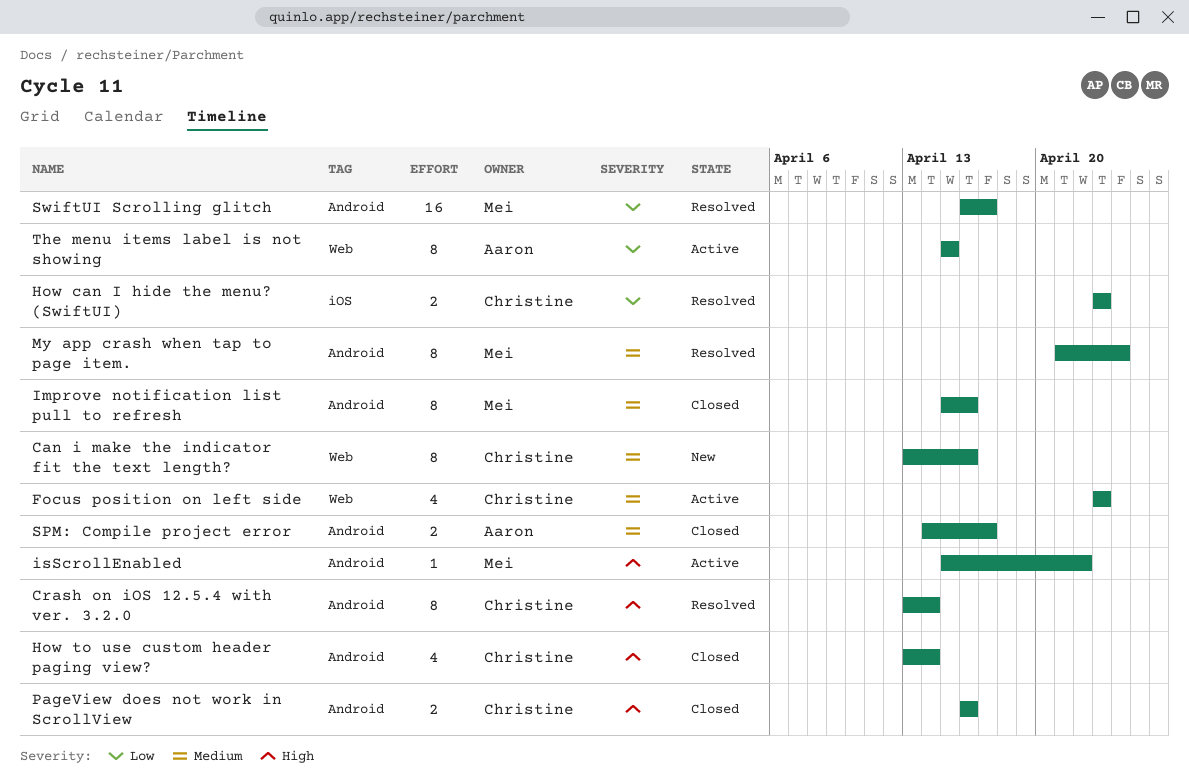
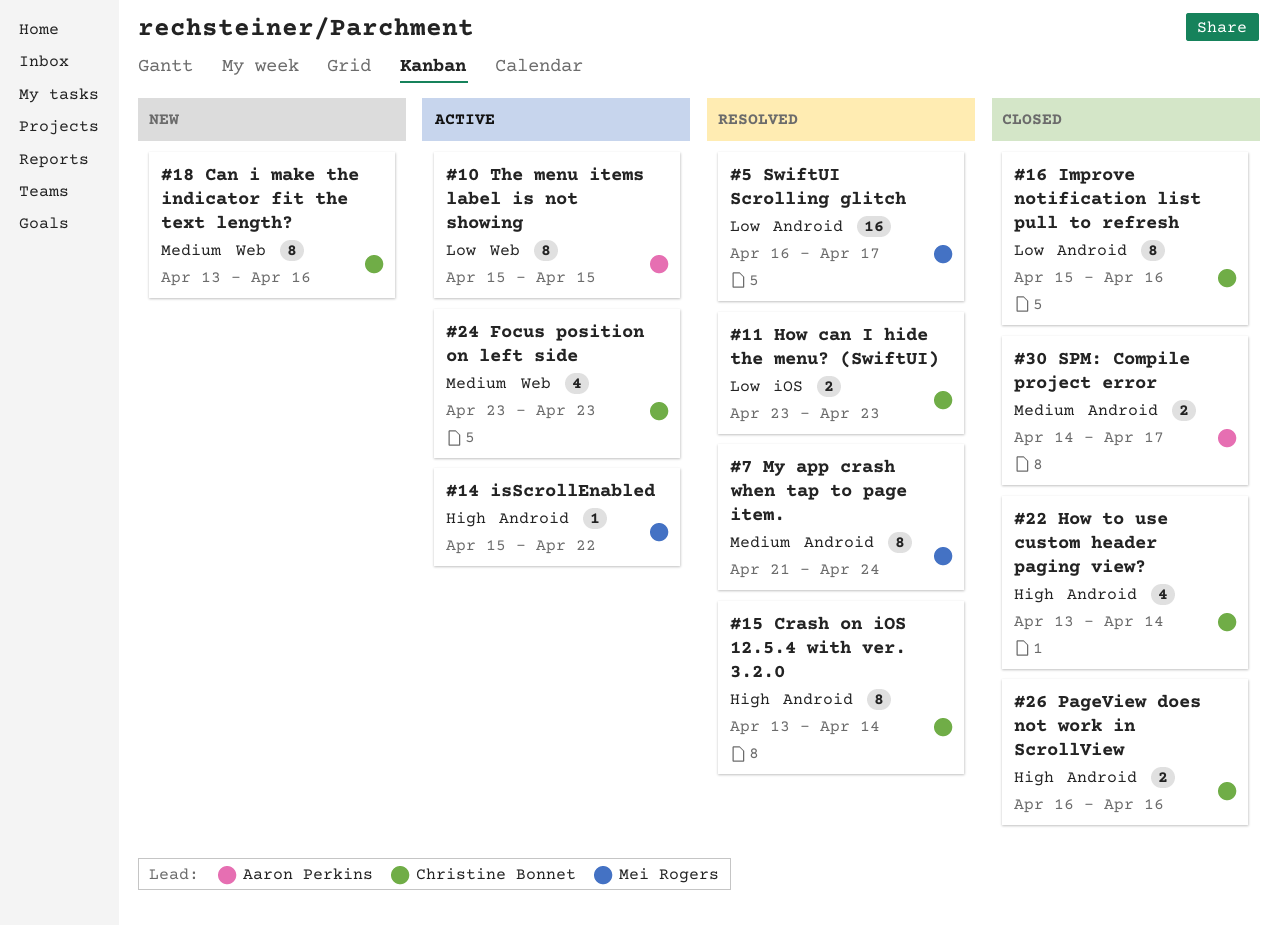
Improve notification list pull to refresh, owner: Mei Rogers -> Christine Bonnet
Improve notification list pull to refresh, priority: Medium -> Low

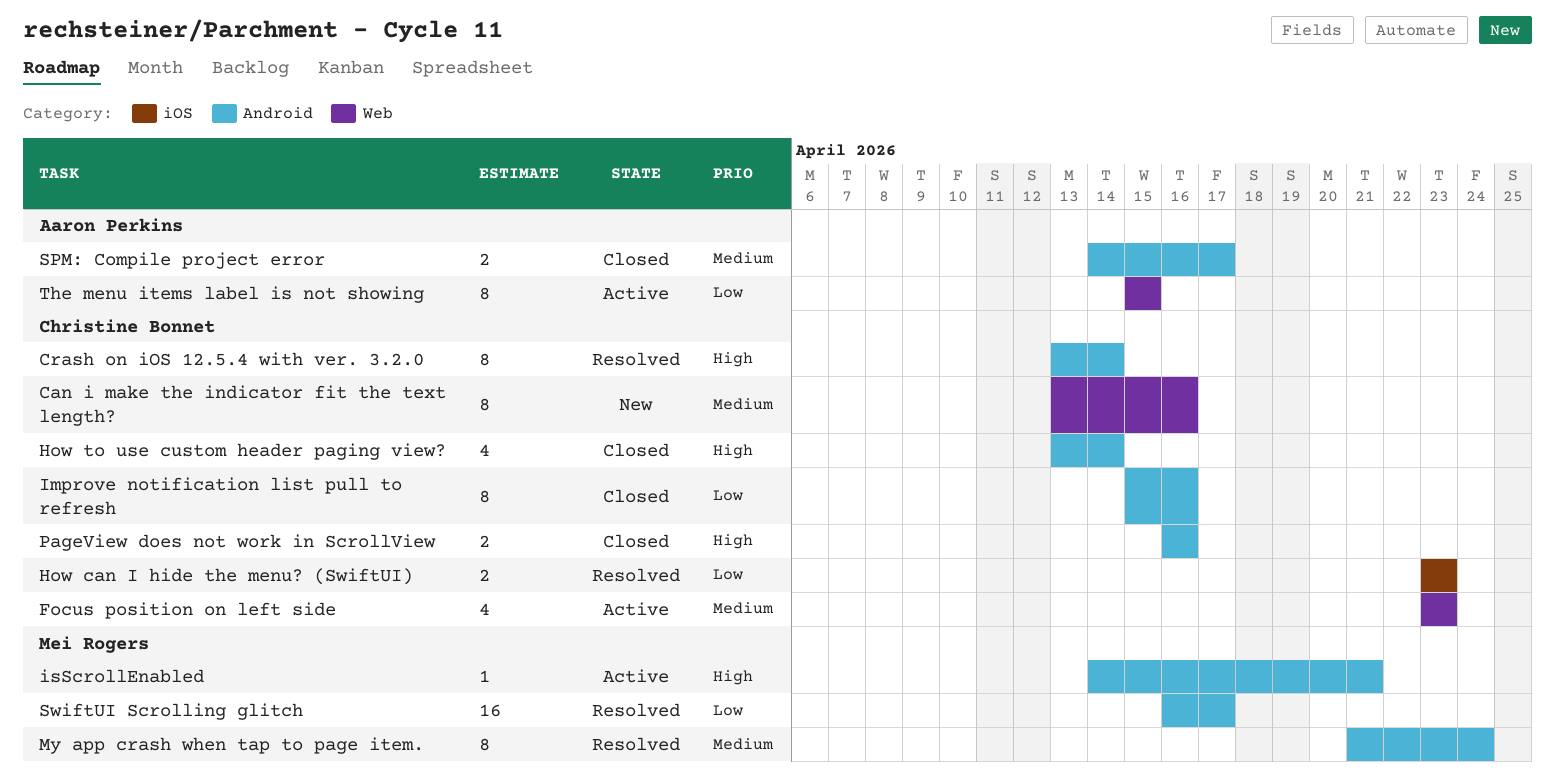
isScrollEnabled, start: Apr 15 -> Apr 14
isScrollEnabled, due: Apr 22 -> Apr 21

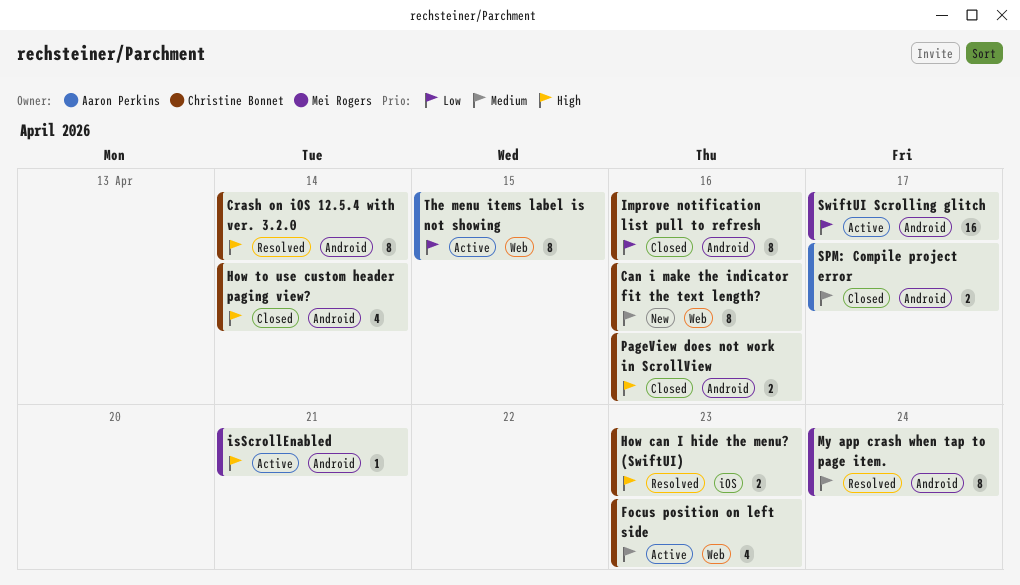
How can I hide the menu? (SwiftUI), priority: Low -> High
SwiftUI Scrolling glitch, status: Resolved -> Active

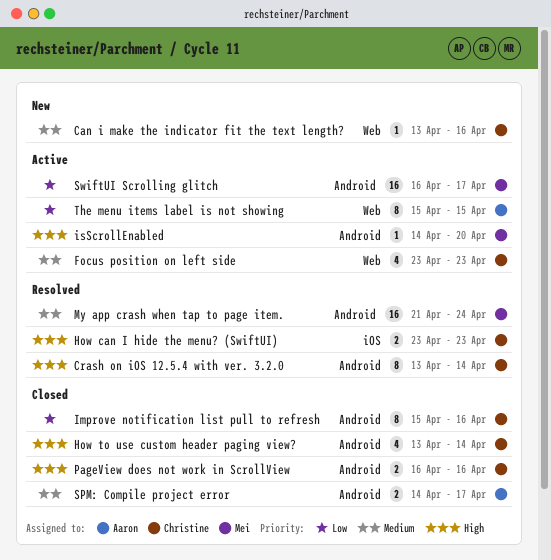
Can i make the indicator fit the text length?, estimate: 8 -> 1
isScrollEnabled, due: Apr 21 -> Apr 20
My app crash when tap to page item., estimate: 8 -> 16

